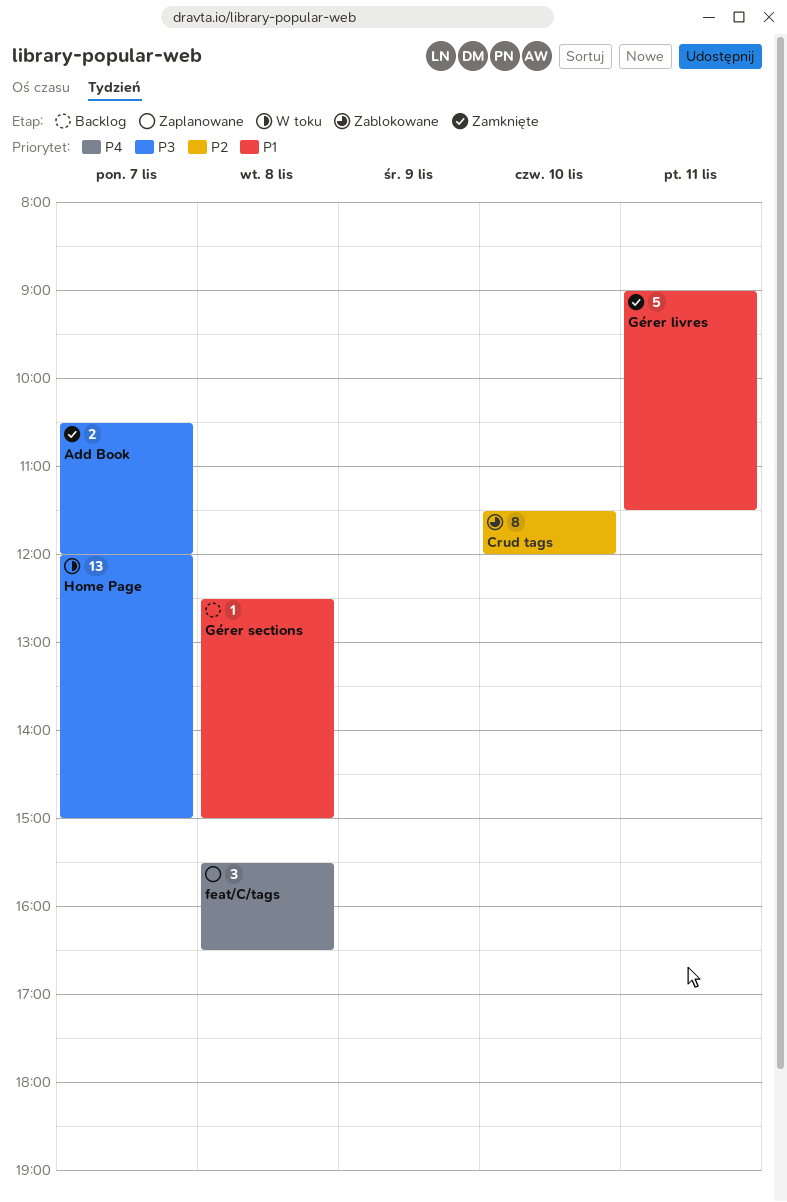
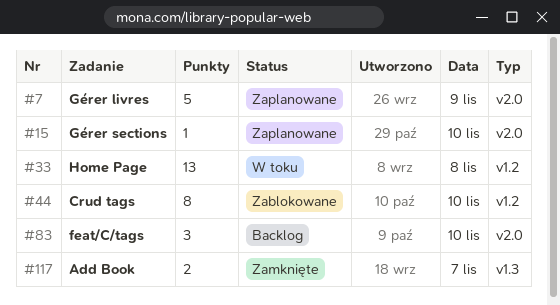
feat/C/tags, status: Zaplanowane -> Backlog
feat/C/tags, day: Nov 8 -> Nov 10
Gérer livres, status: Zamknięte -> Zaplanowane
Gérer livres, day: Nov 11 -> Nov 9
Gérer sections, status: Backlog -> Zaplanowane
Gérer sections, day: Nov 8 -> Nov 10
Home Page, day: Nov 7 -> Nov 8

